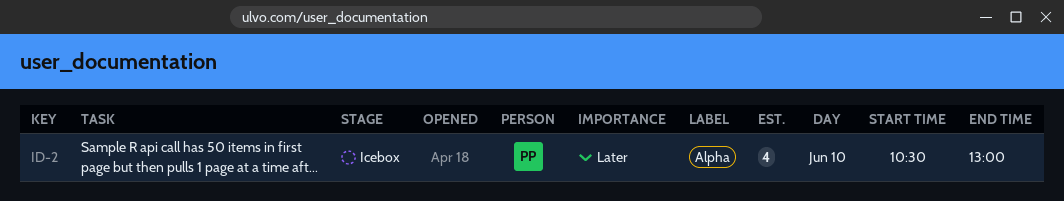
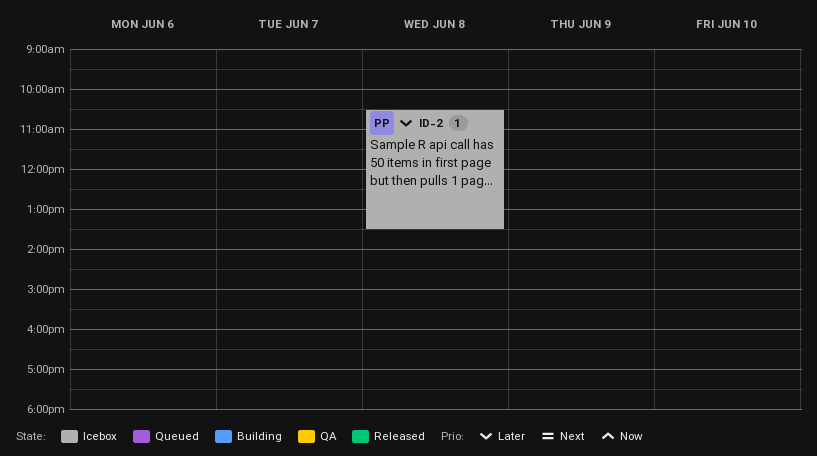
ID-2, estimate: 4 -> 1
ID-2, day: Jun 10 -> Jun 8
ID-2, ends: 13:00 -> 13:30

